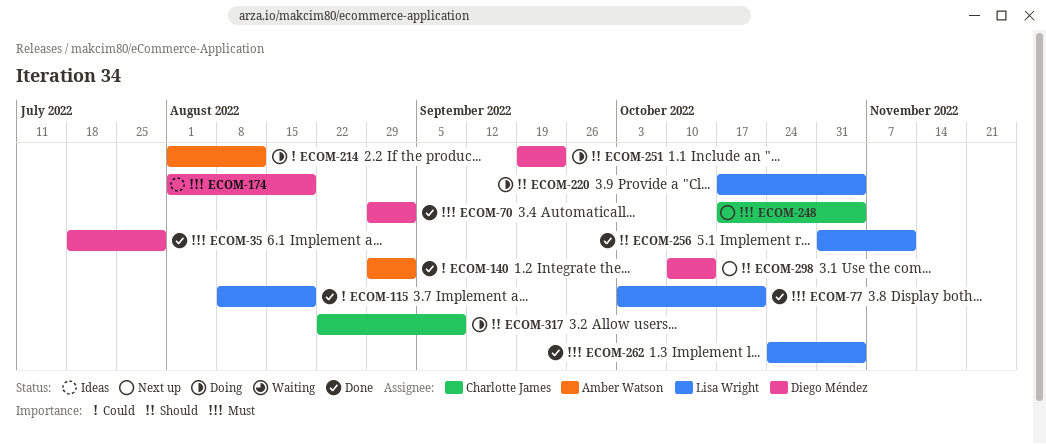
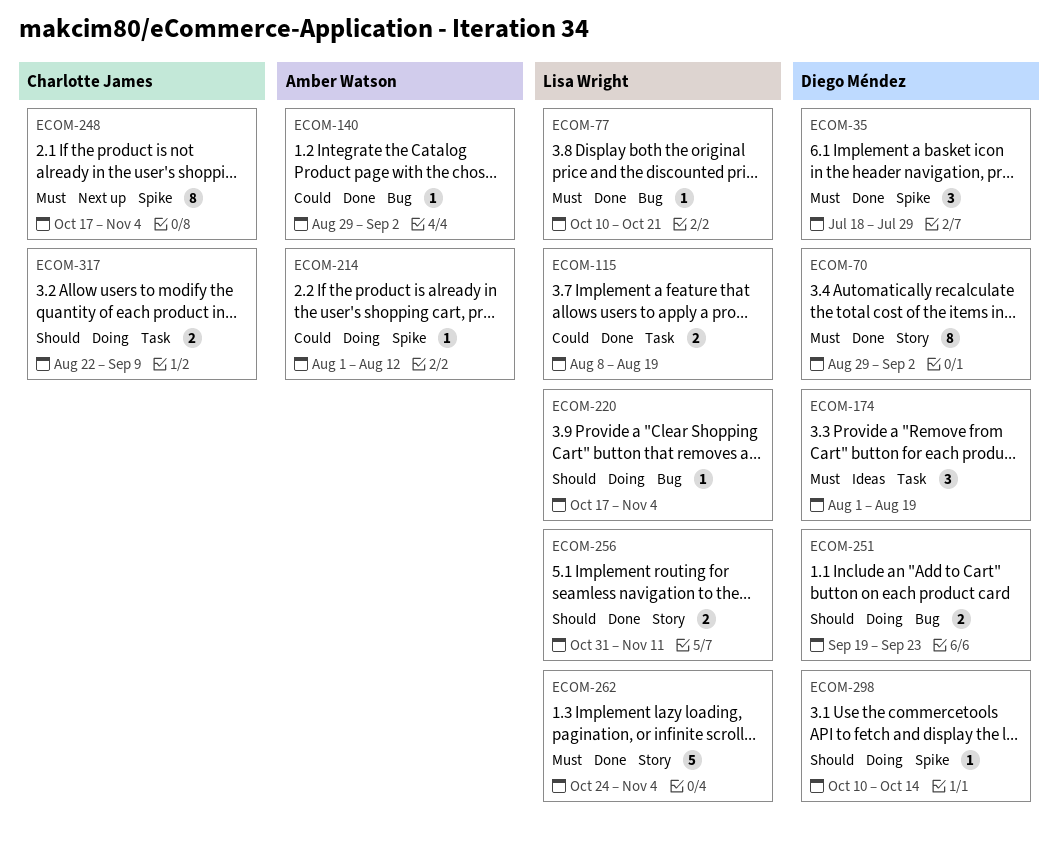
ECOM-77, start: Oct 3 -> Oct 10
ECOM-298, status: Next up -> Doing

